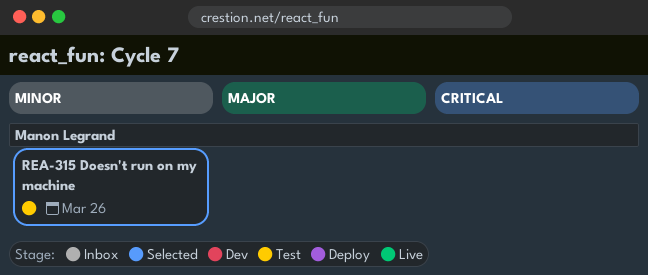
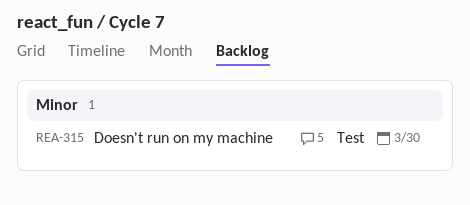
REA-315, due: Mar 26 -> Mar 30

